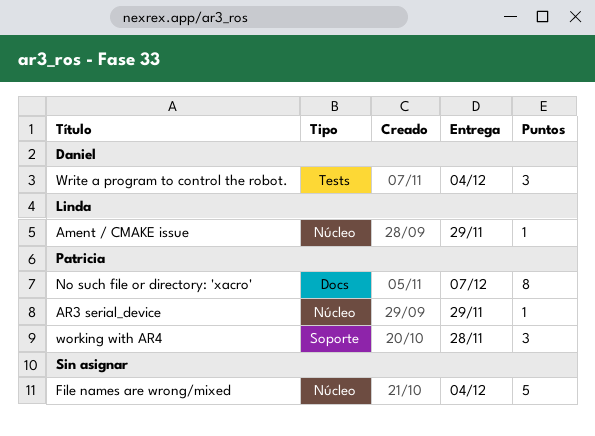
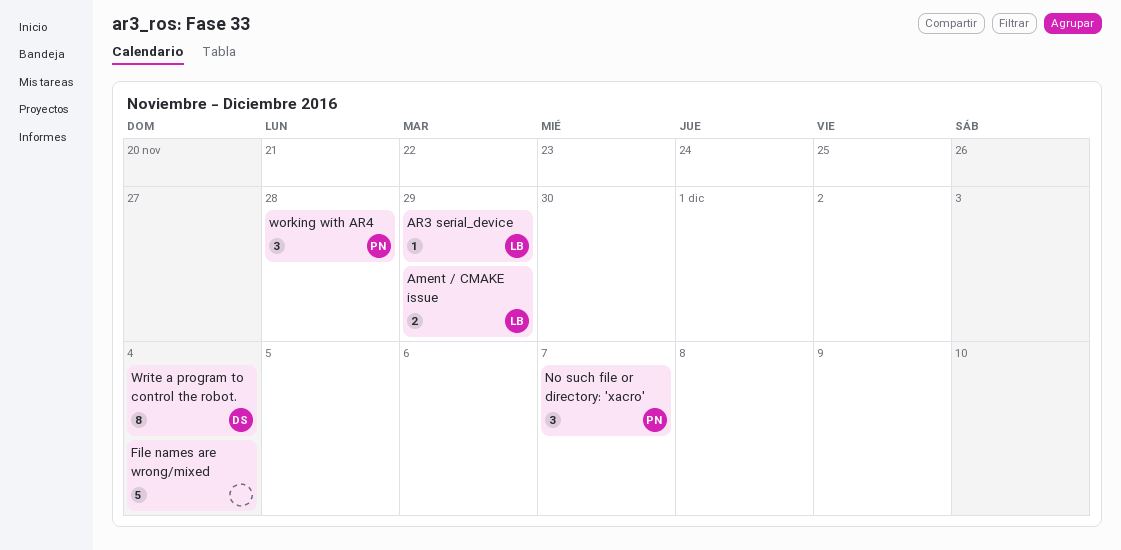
Ament / CMAKE issue, estimate: 1 -> 2
AR3 serial_device, owner: Patricia -> Linda
No such file or directory: 'xacro', estimate: 8 -> 3
Write a program to control the robot., estimate: 3 -> 8

